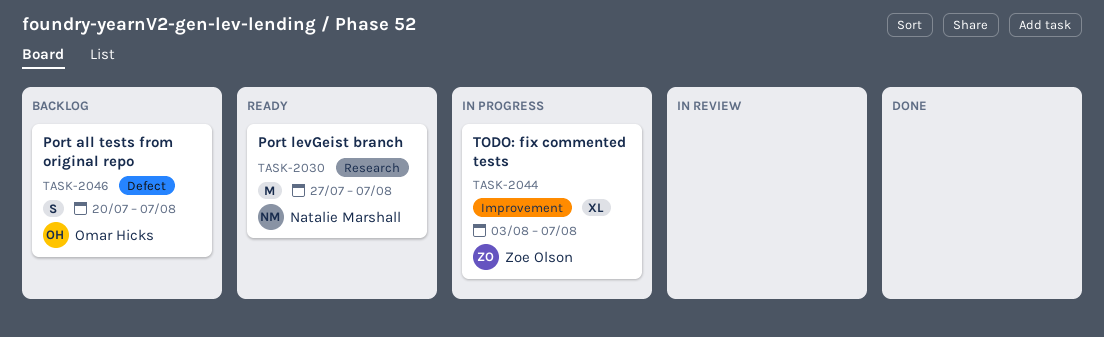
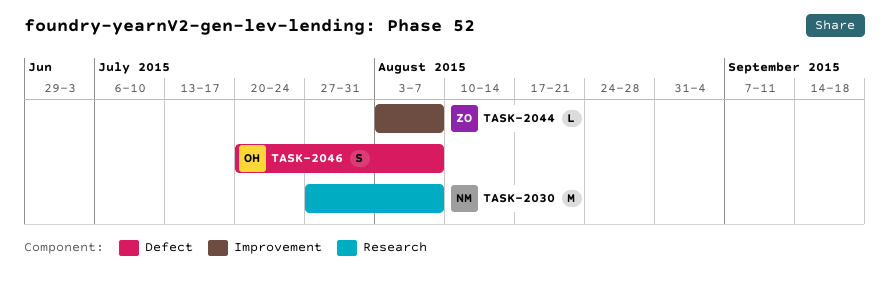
TASK-2044, estimate: XL -> L

